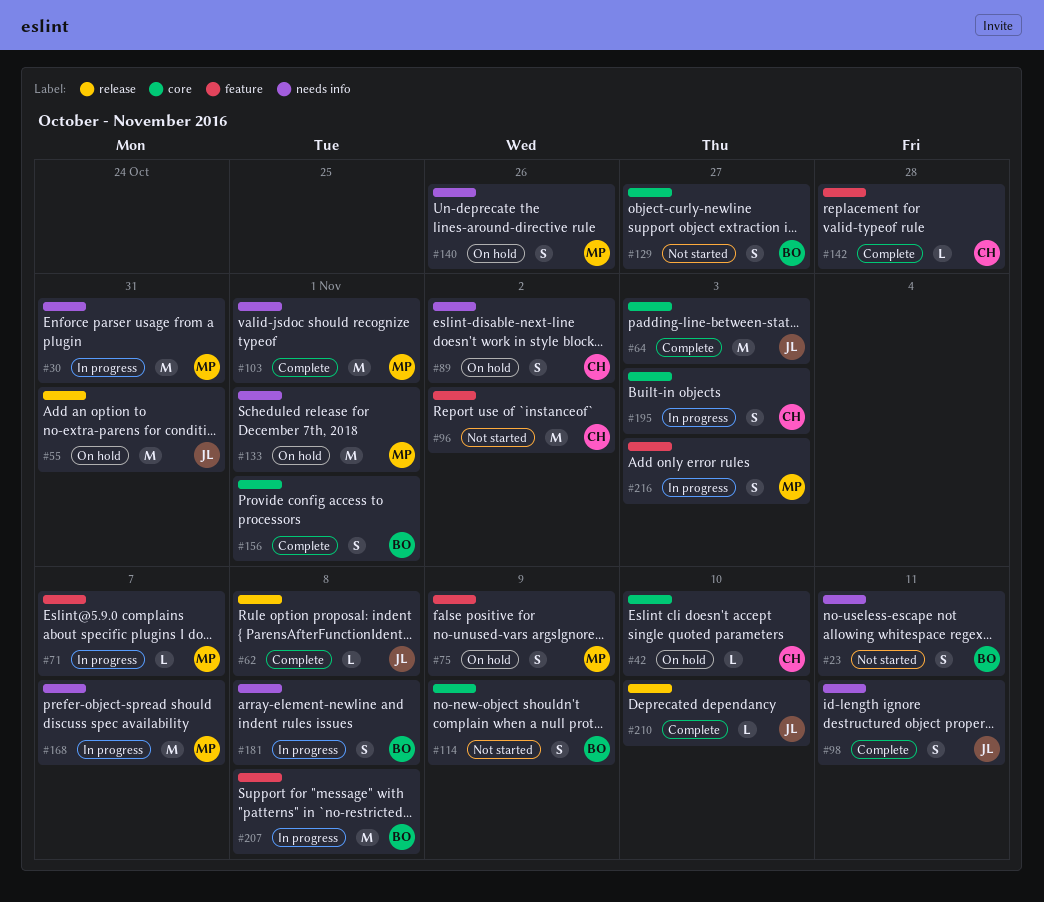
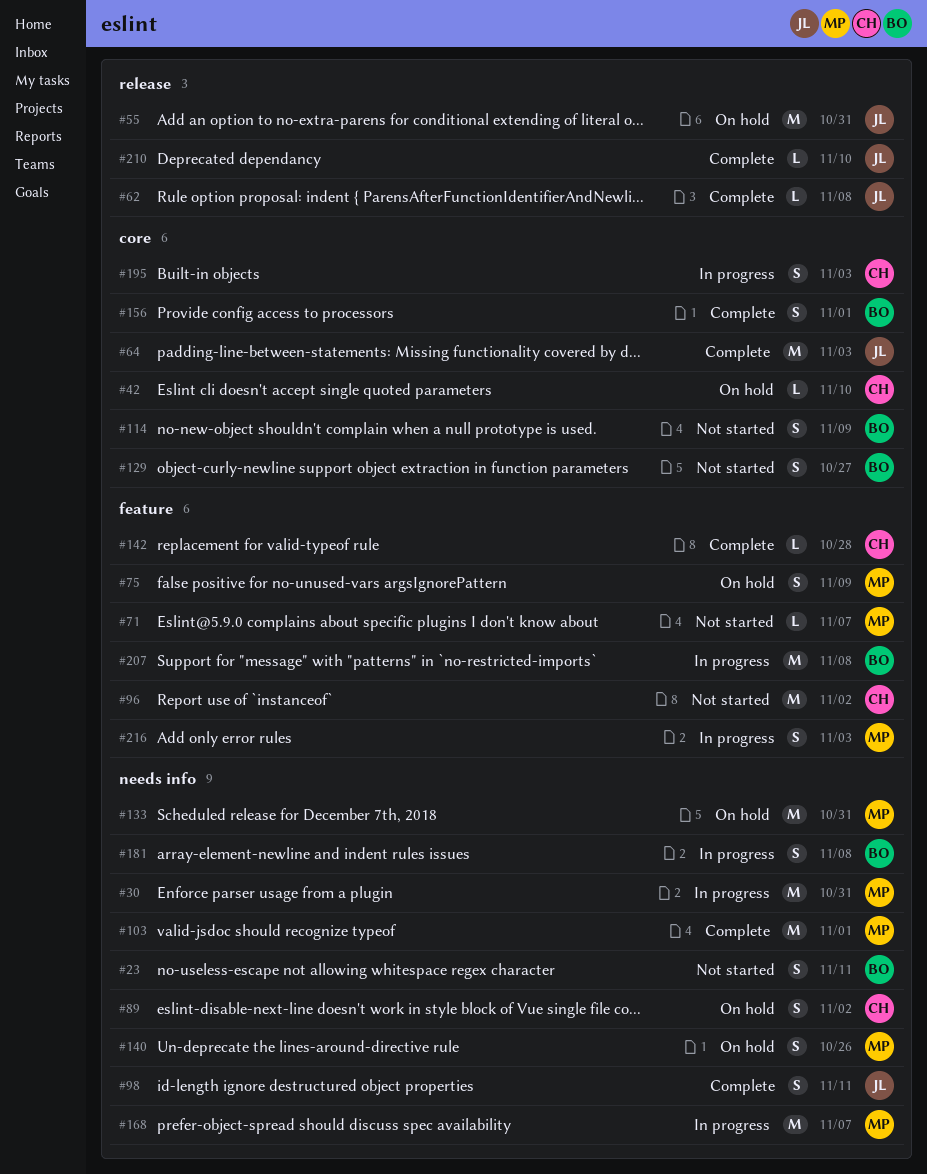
#71, status: In progress -> Not started
#133, due: Nov 1 -> Oct 31

